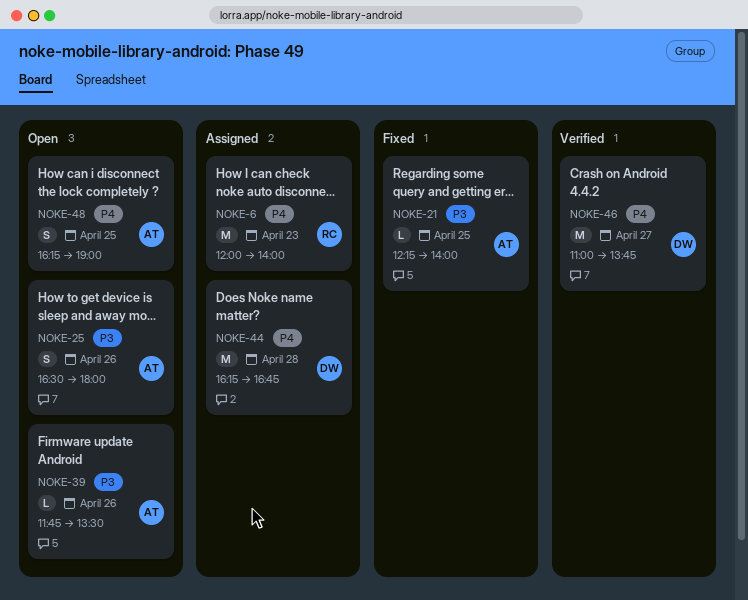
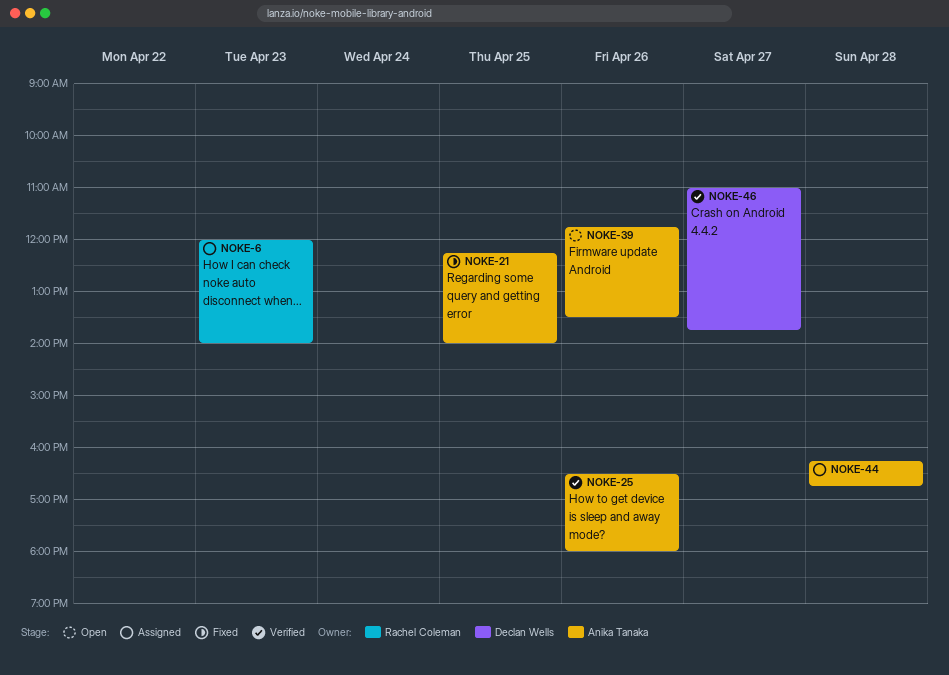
NOKE-25, status: Open -> Verified
NOKE-44, owner: Declan Wells -> Anika Tanaka
NOKE-48: present -> none

